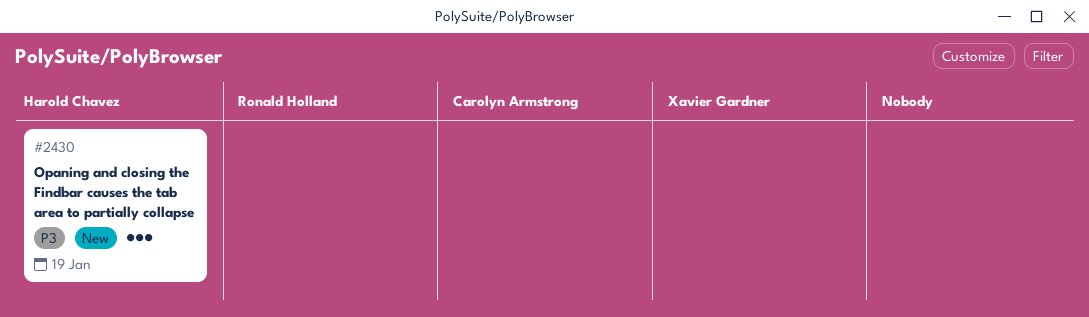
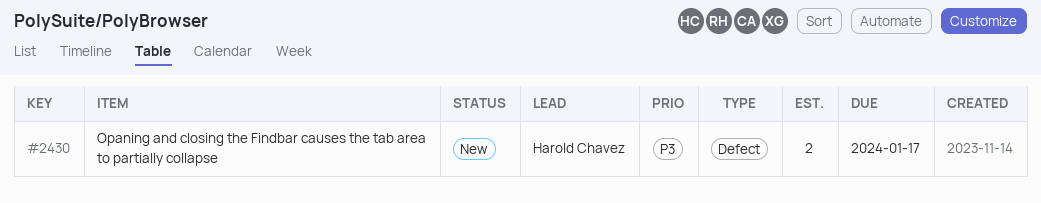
#2430, estimate: 3 -> 2
#2430, due: Jan 19 -> Jan 17

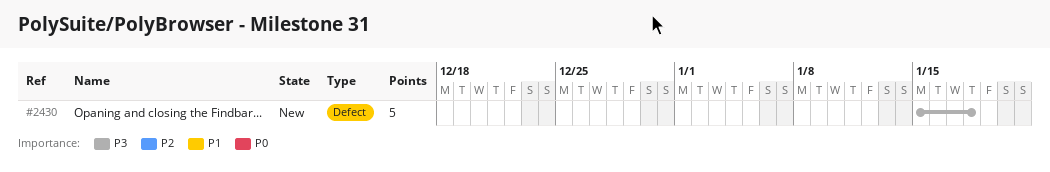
#2430, estimate: 2 -> 5
#2430, due: Jan 17 -> Jan 18

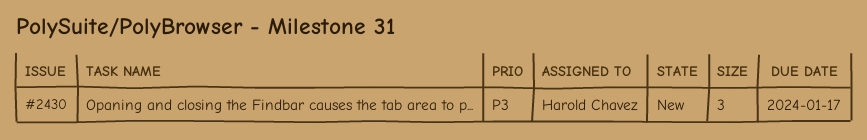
#2430, estimate: 5 -> 3
#2430, due: Jan 18 -> Jan 17

